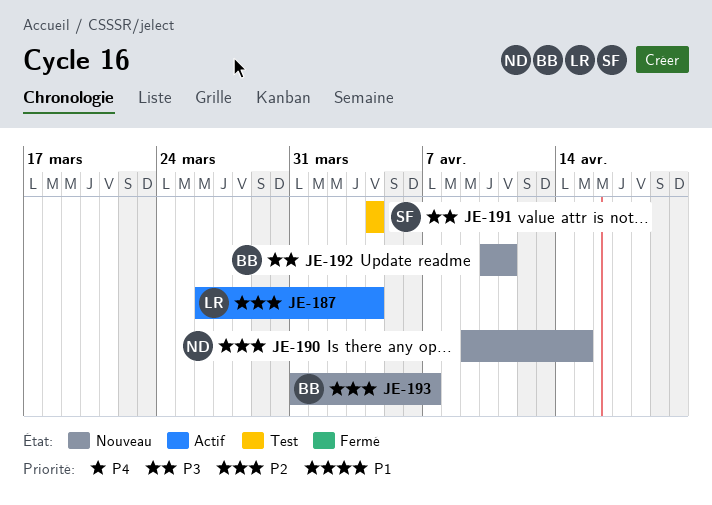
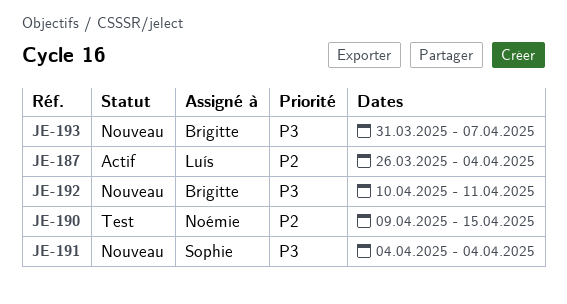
JE-190, status: Nouveau -> Test
JE-191, status: Test -> Nouveau
JE-193, priority: P2 -> P3

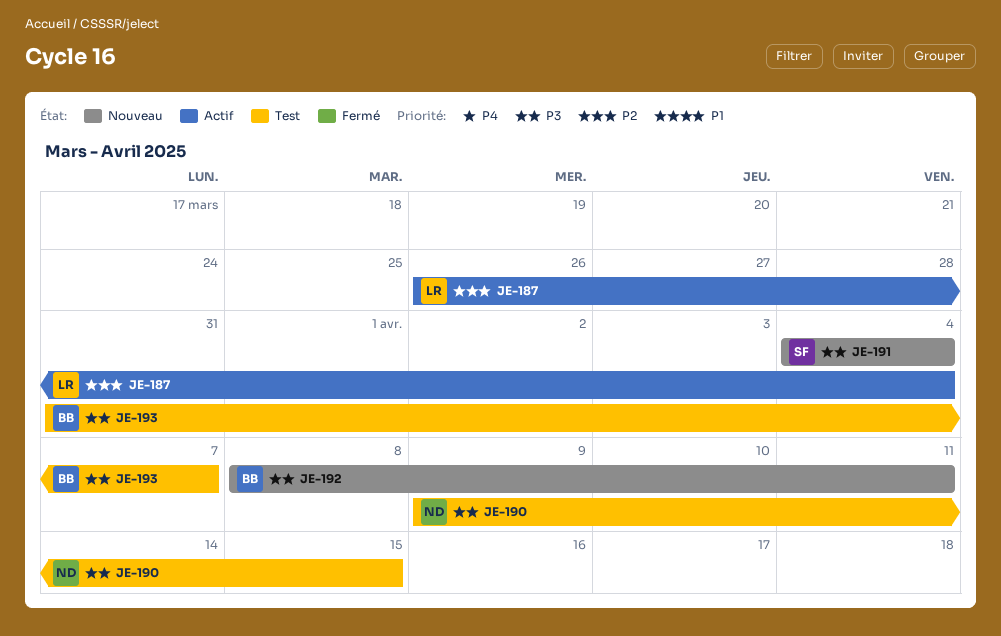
JE-190, priority: P2 -> P3
JE-192, start: Apr 10 -> Apr 8
JE-193, status: Nouveau -> Test

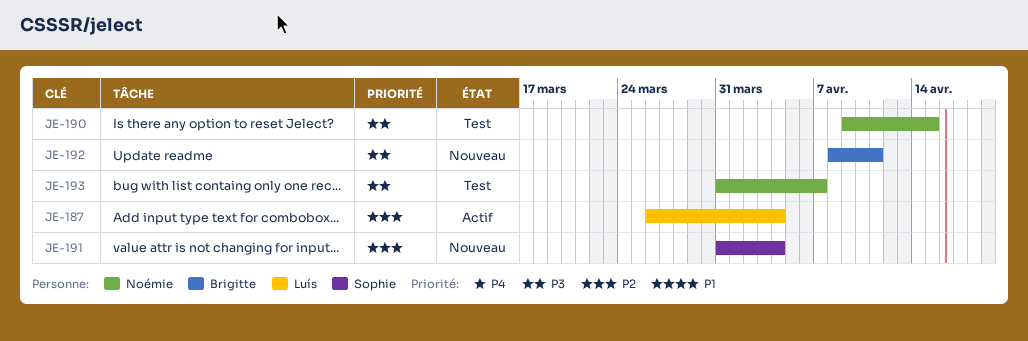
JE-191, priority: P3 -> P2
JE-191, start: Apr 4 -> Mar 31
JE-193, owner: Brigitte -> Noémie

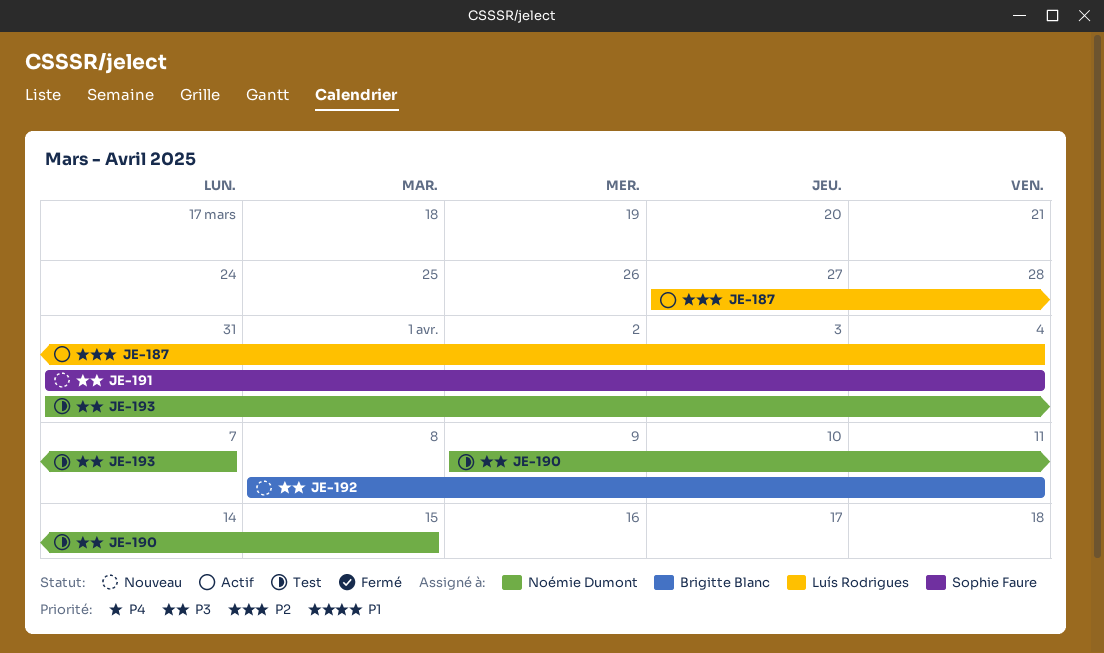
JE-187, start: Mar 26 -> Mar 27
JE-191, priority: P2 -> P3

